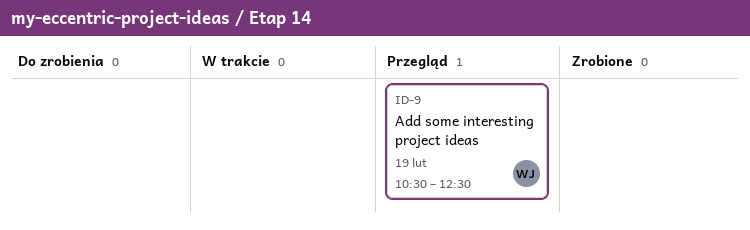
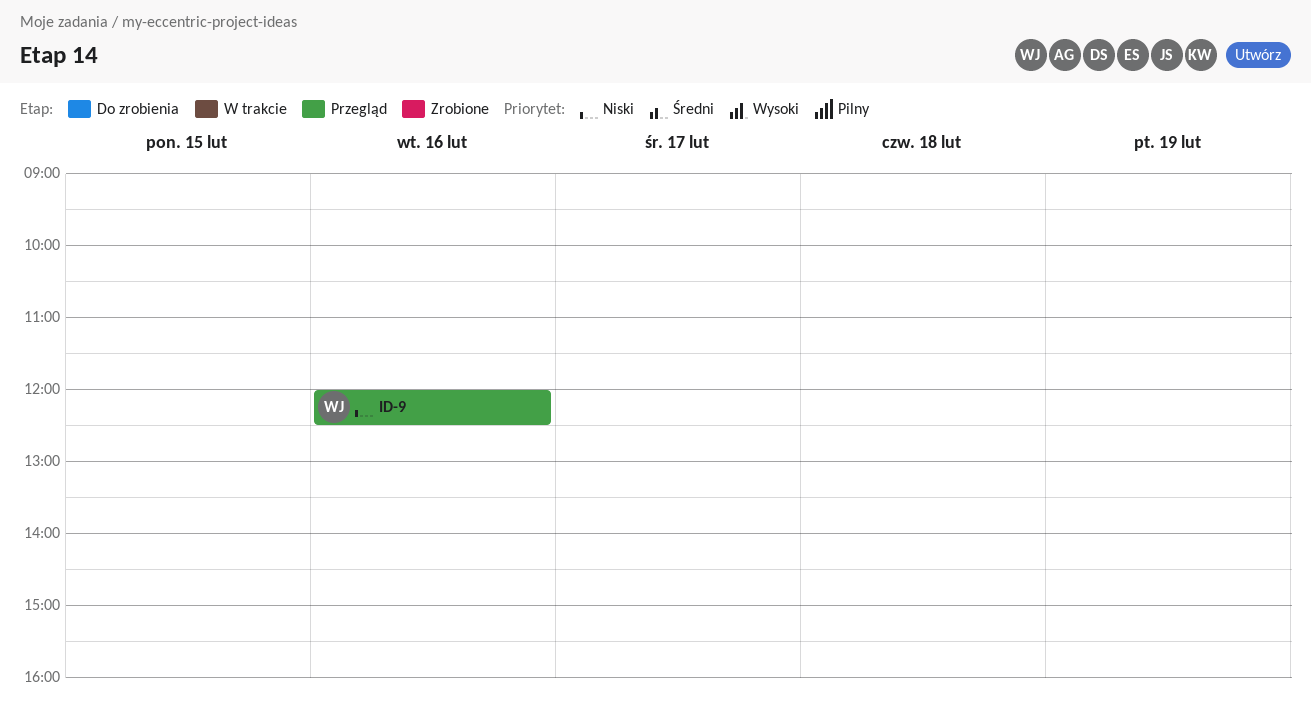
ID-9, day: Feb 19 -> Feb 16
ID-9, begins: 10:30 -> 12:00

